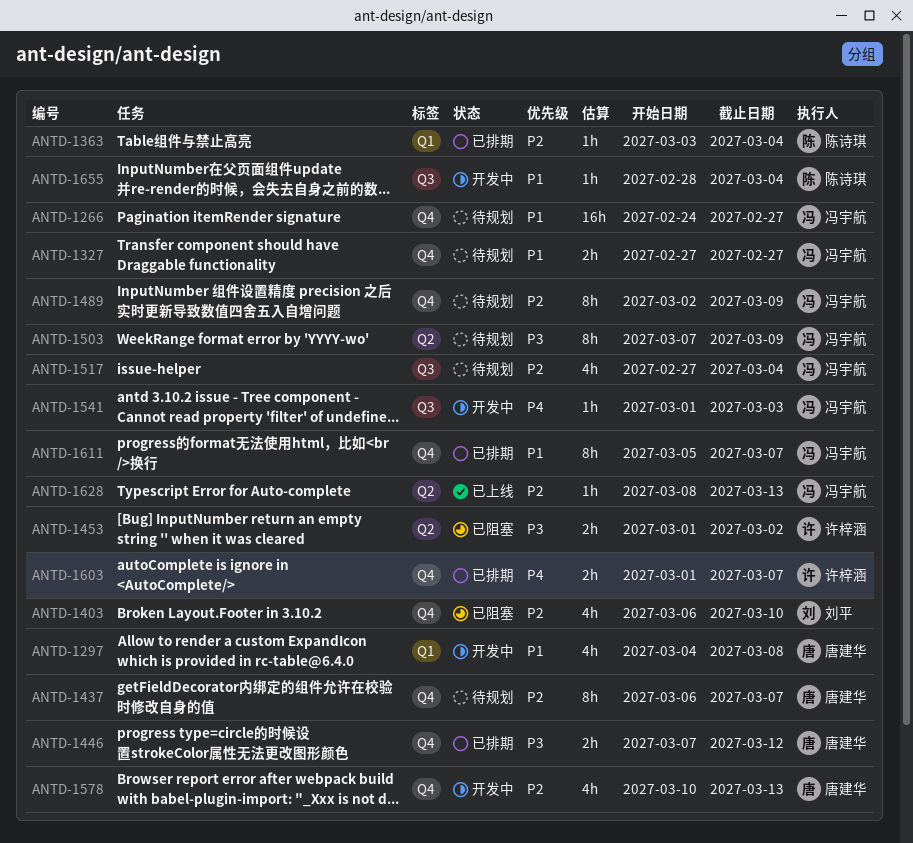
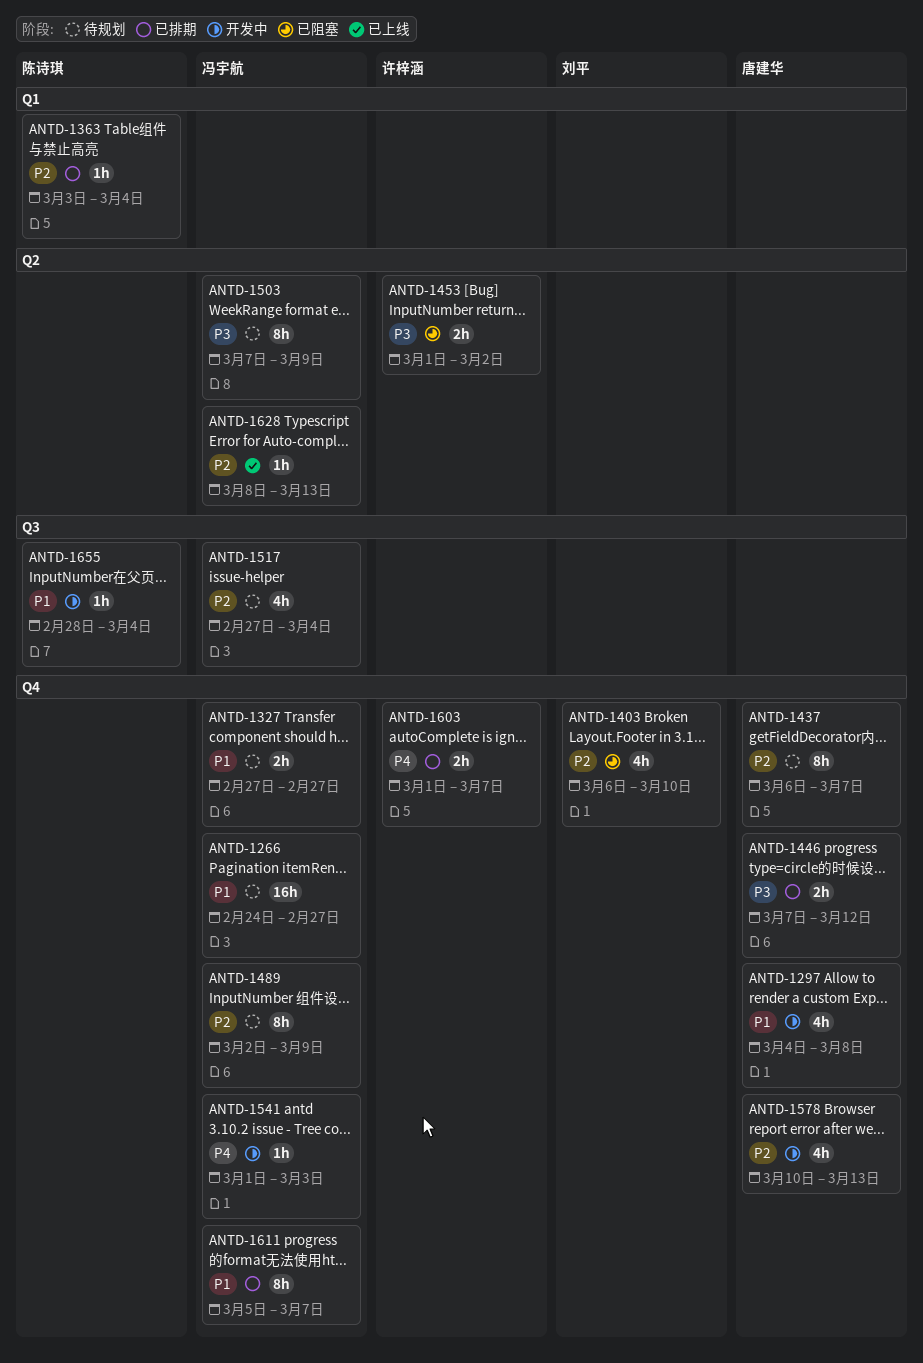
ANTD-1297, label: Q1 -> Q4
ANTD-1541, label: Q3 -> Q4

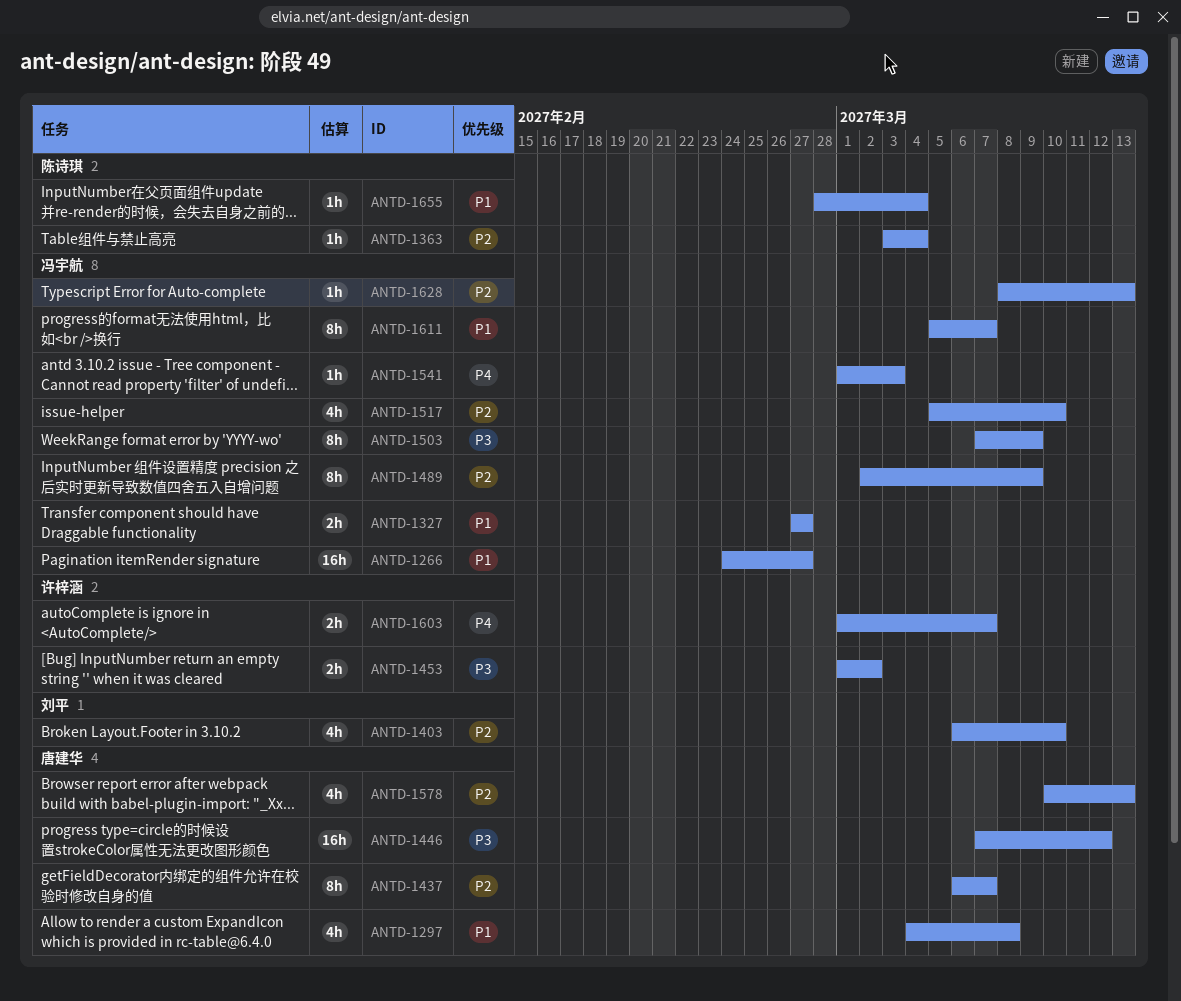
ANTD-1446, estimate: 2h -> 16h
ANTD-1517, start: Feb 27 -> Mar 5
ANTD-1517, due: Mar 4 -> Mar 10

